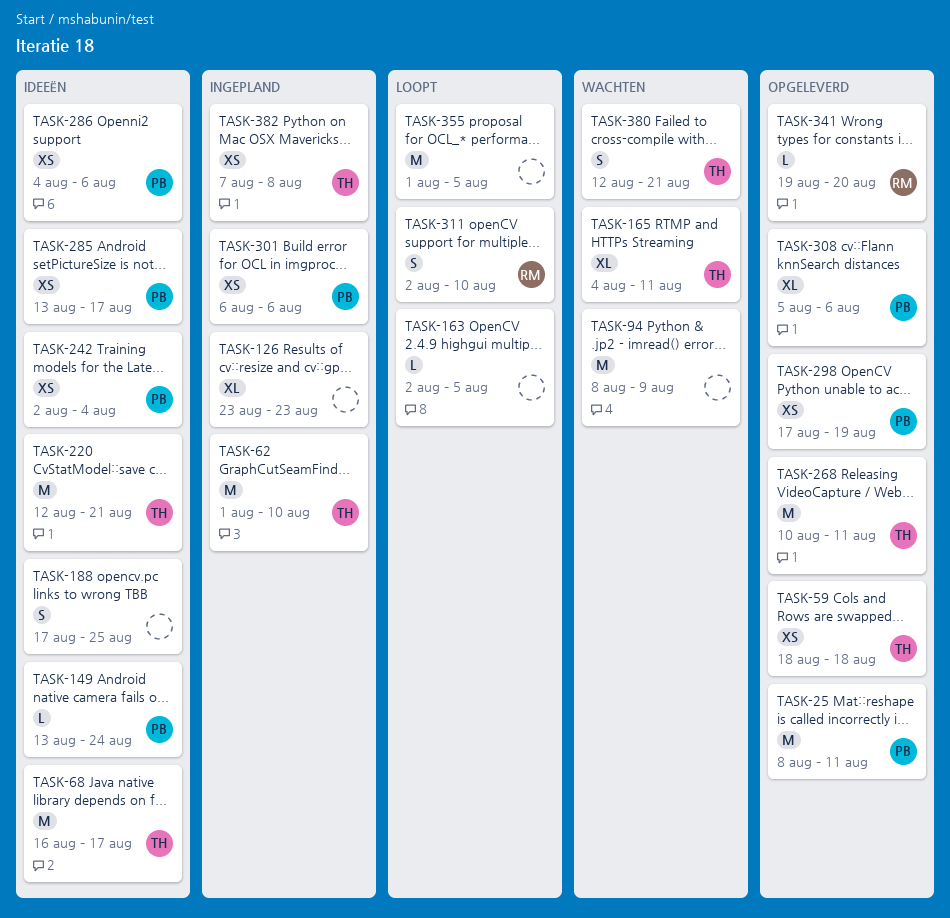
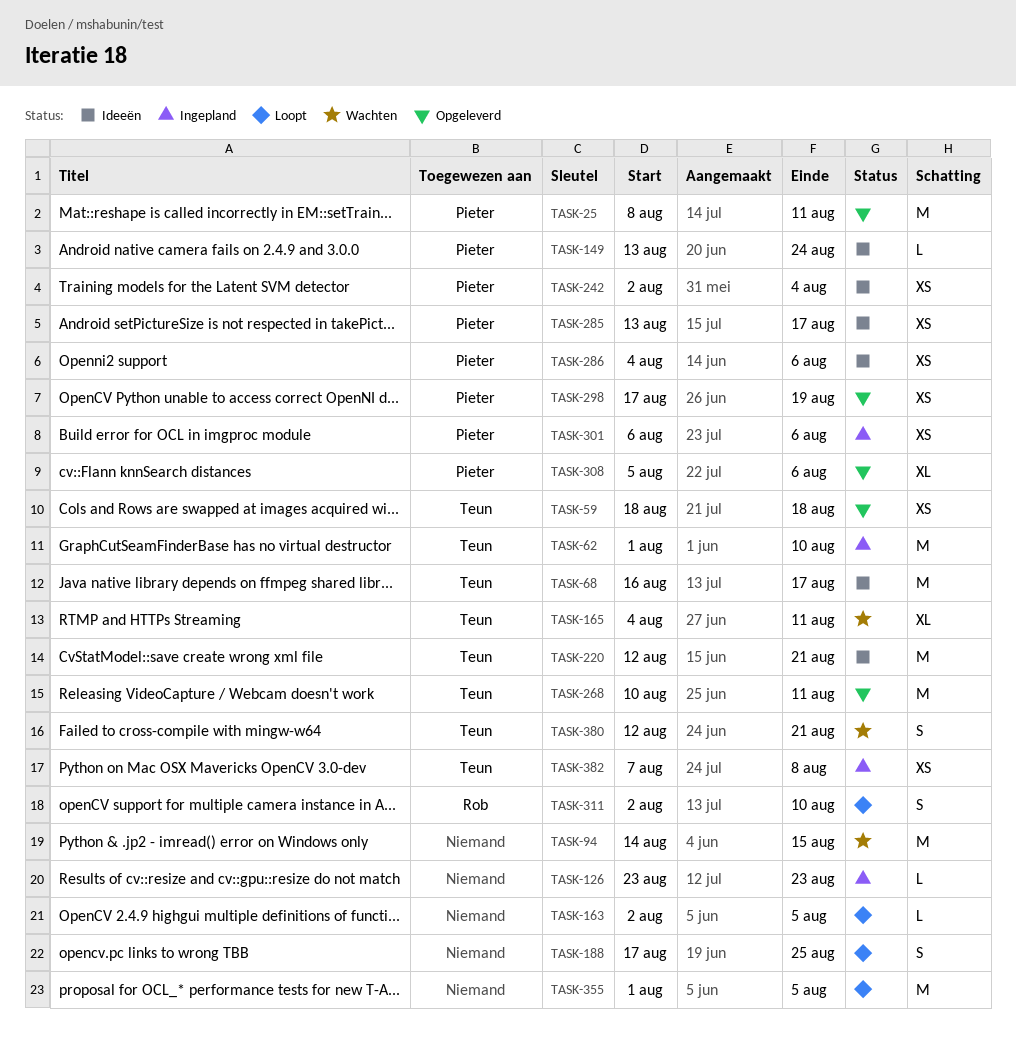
TASK-94, start: Aug 8 -> Aug 14
TASK-94, due: Aug 9 -> Aug 15
TASK-126, estimate: XL -> L
TASK-188, status: Ideeën -> Loopt
TASK-341: present -> none

